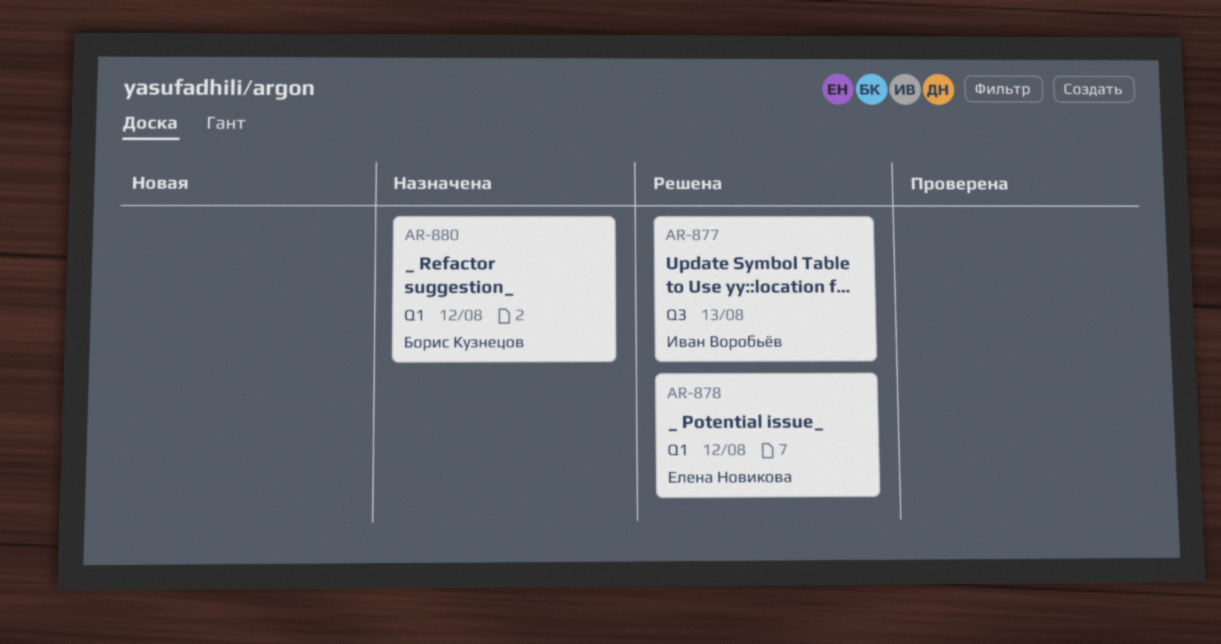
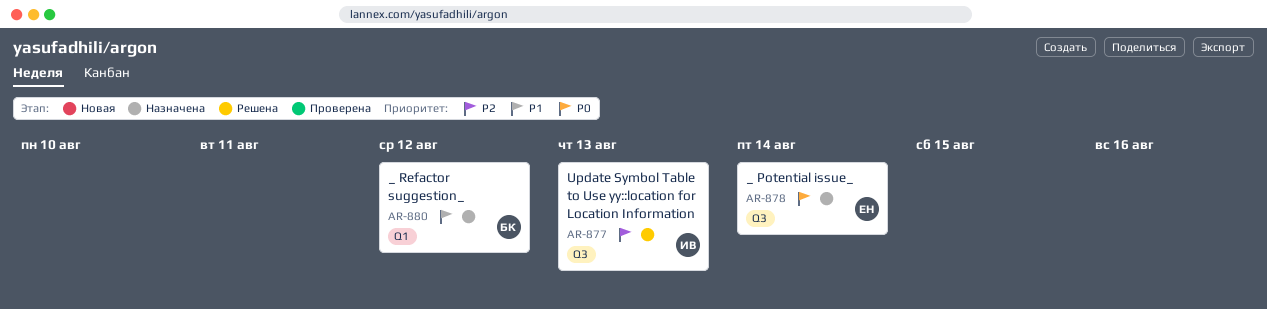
AR-878, status: Решена -> Назначена
AR-878, label: Q1 -> Q3
AR-878, due: Aug 12 -> Aug 14

